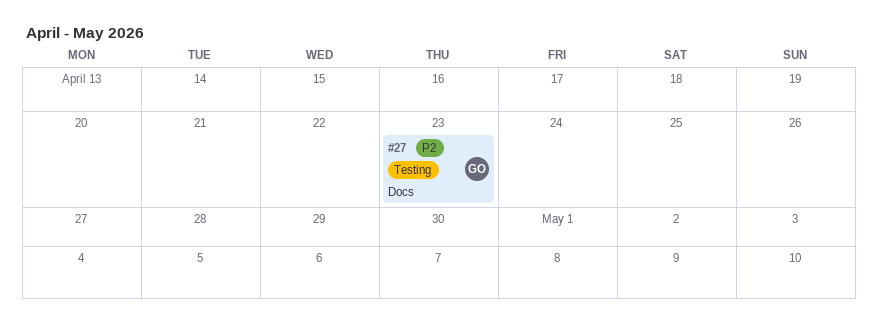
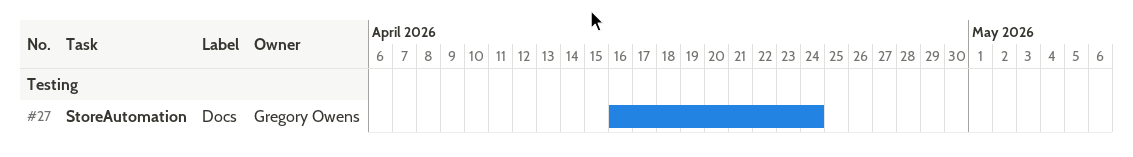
#27, due: Apr 23 -> Apr 24

